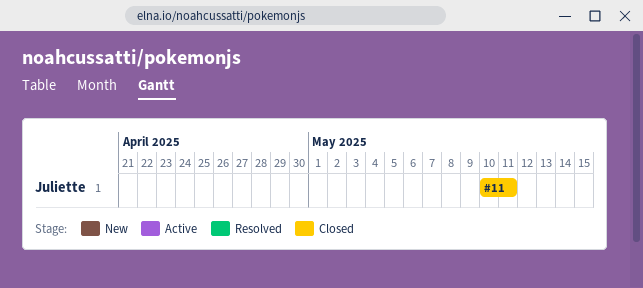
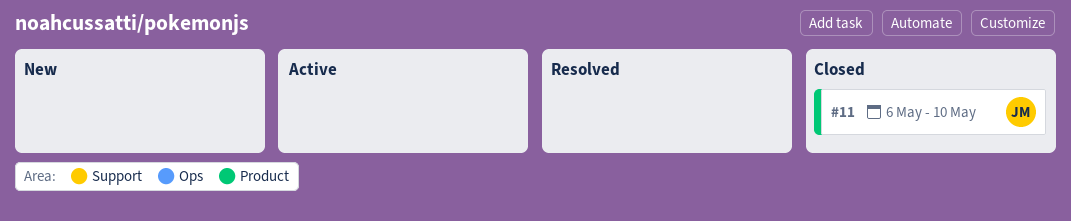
#11, start: May 10 -> May 6
#11, due: May 11 -> May 10

